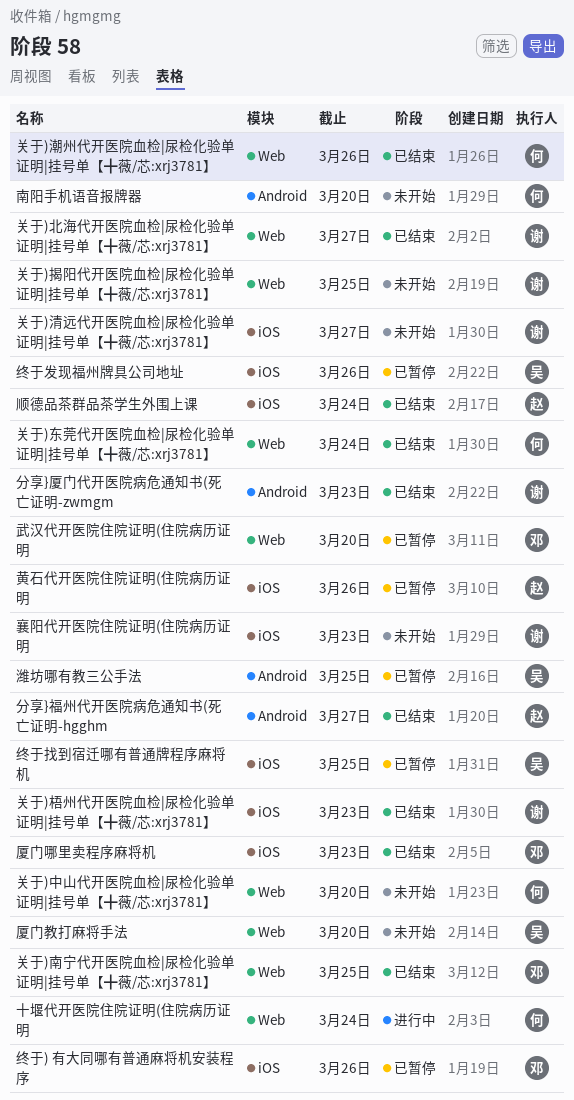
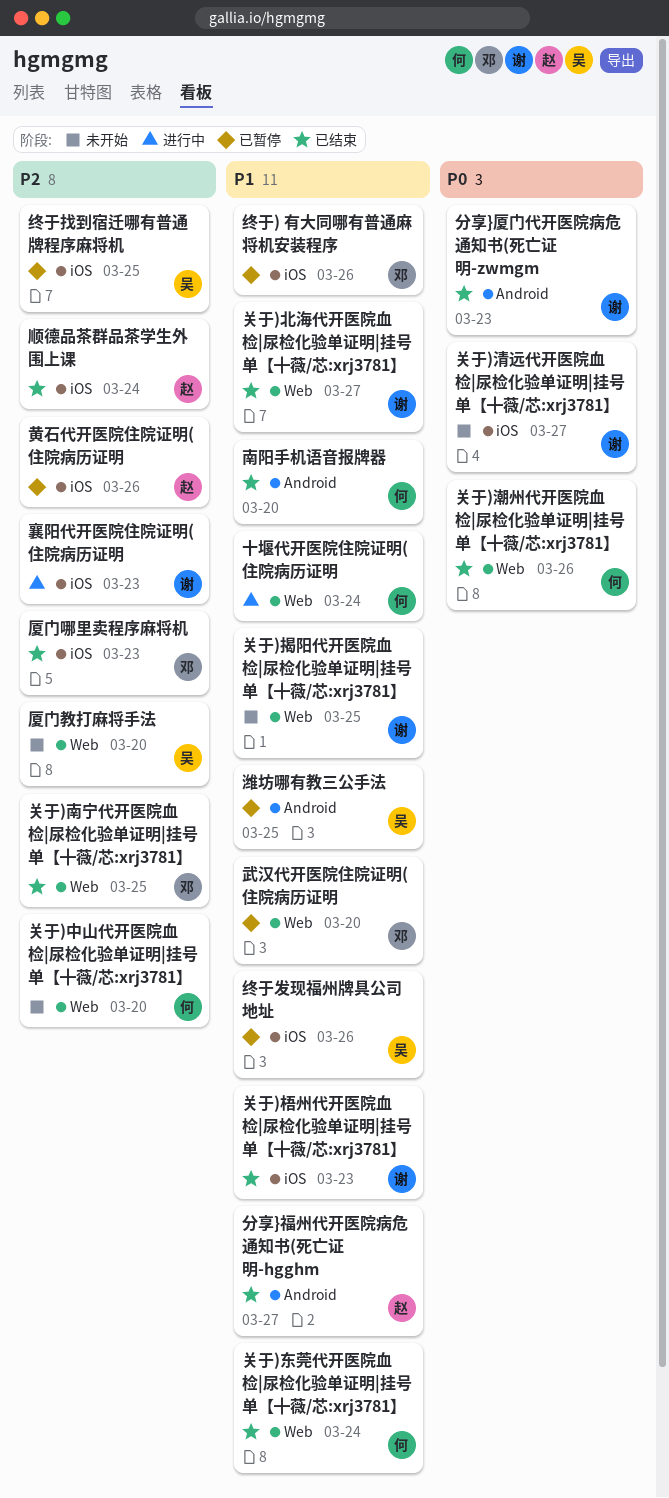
南阳手机语音报牌器, status: 未开始 -> 已结束
襄阳代开医院住院证明(住院病历证明, status: 未开始 -> 进行中

